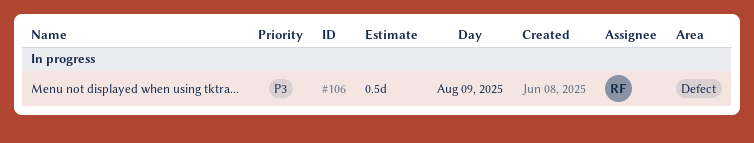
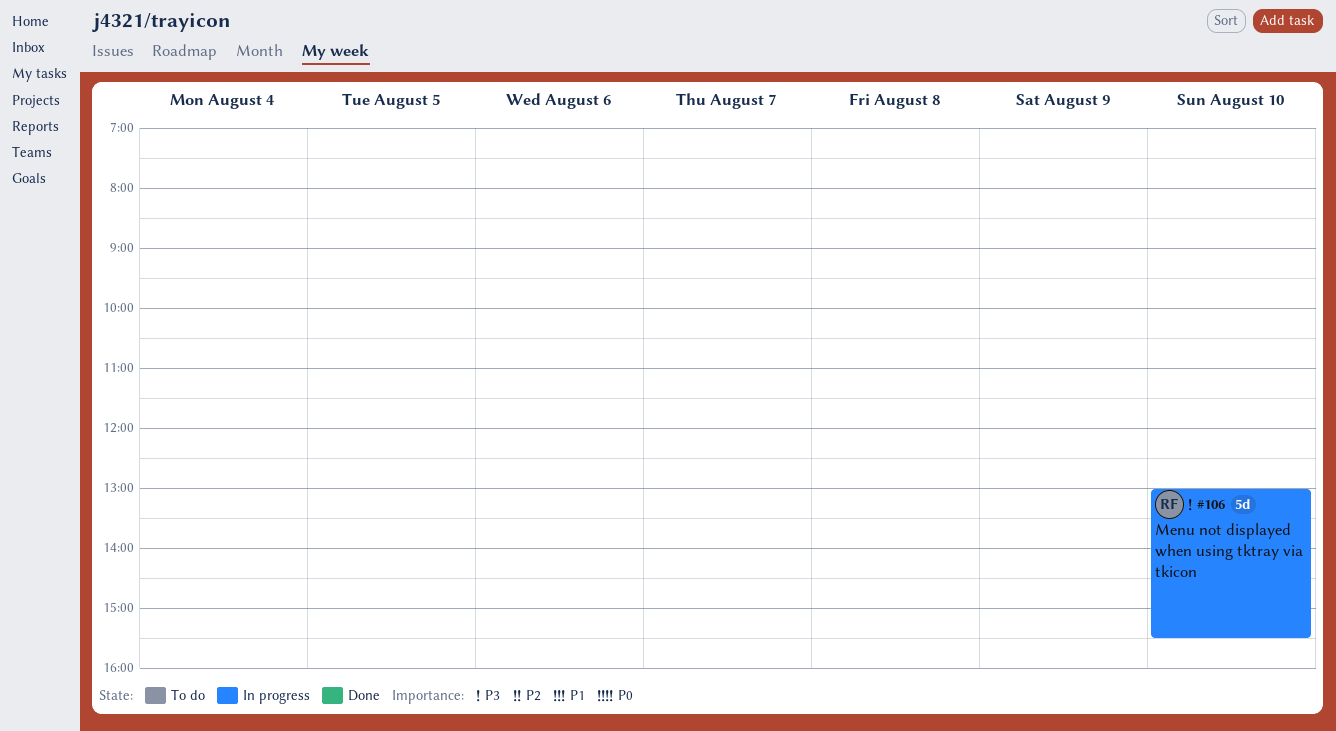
#106, estimate: 0.5d -> 5d
#106, day: Aug 9 -> Aug 10

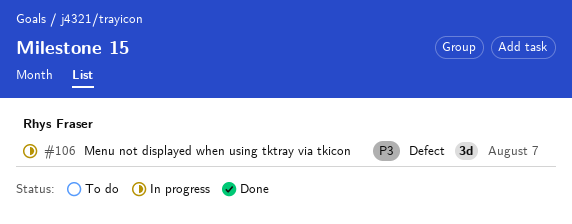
#106, estimate: 5d -> 3d
#106, day: Aug 10 -> Aug 7

